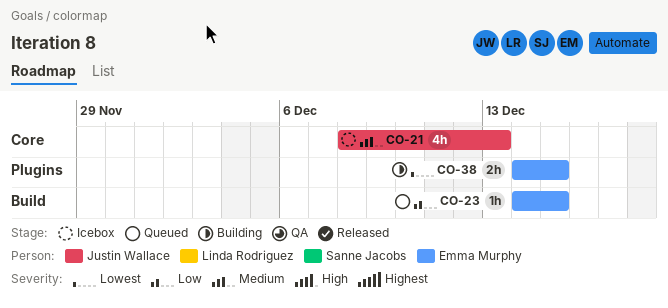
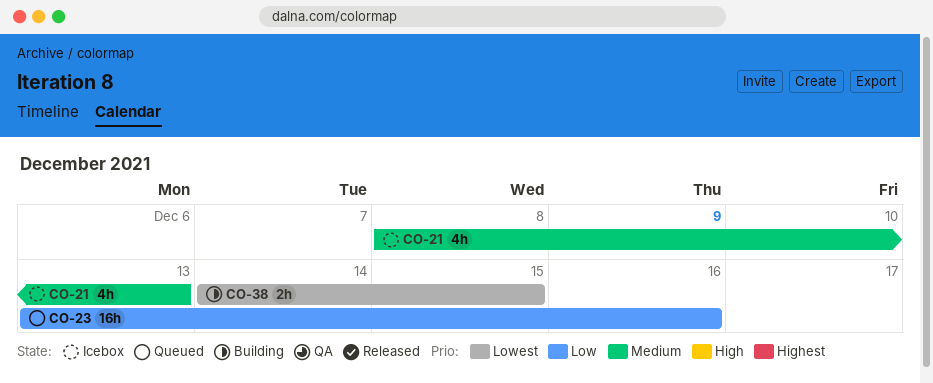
CO-23, estimate: 1h -> 16h
CO-23, start: Dec 14 -> Dec 13
CO-23, due: Dec 15 -> Dec 16

